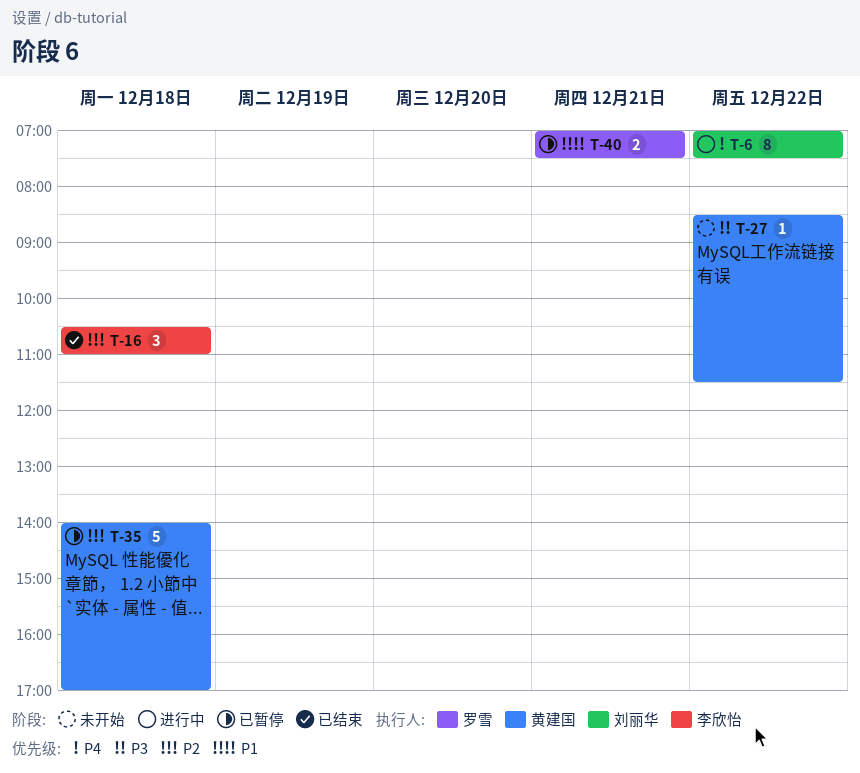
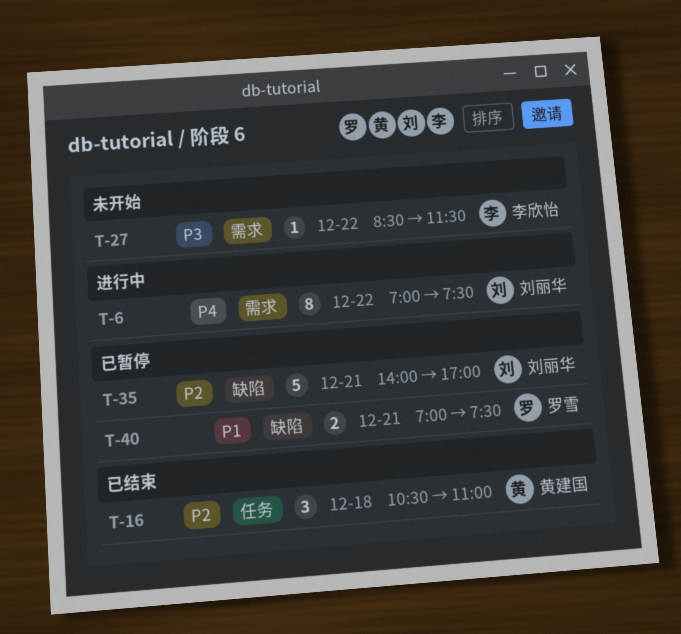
T-16, owner: 李欣怡 -> 黄建国
T-27, owner: 黄建国 -> 李欣怡
T-35, owner: 黄建国 -> 刘丽华
T-35, day: Dec 18 -> Dec 21

